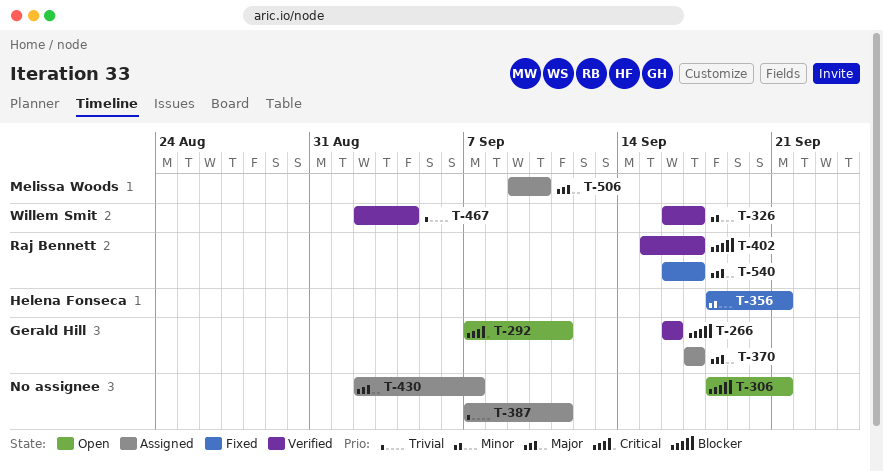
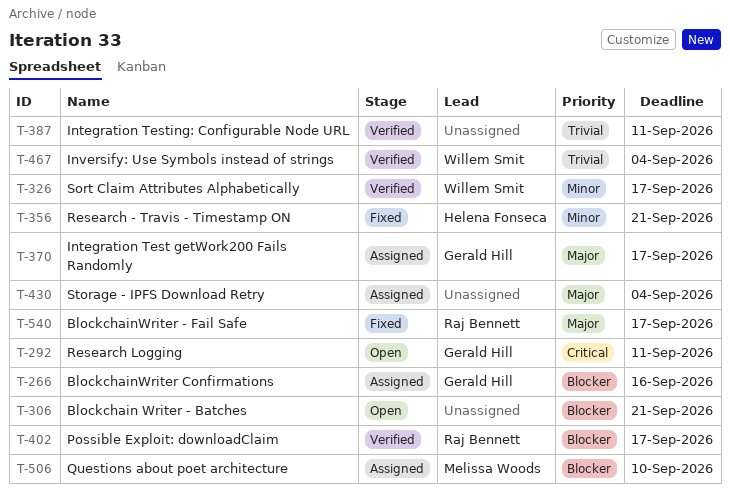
T-266, status: Verified -> Assigned
T-387, status: Assigned -> Verified
T-430, due: Sep 7 -> Sep 4
T-506, priority: Major -> Blocker

